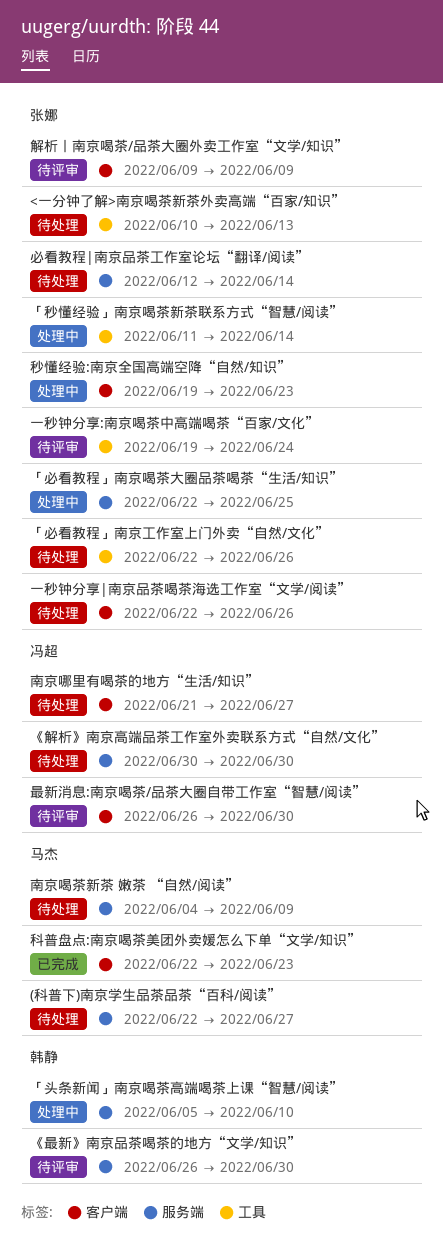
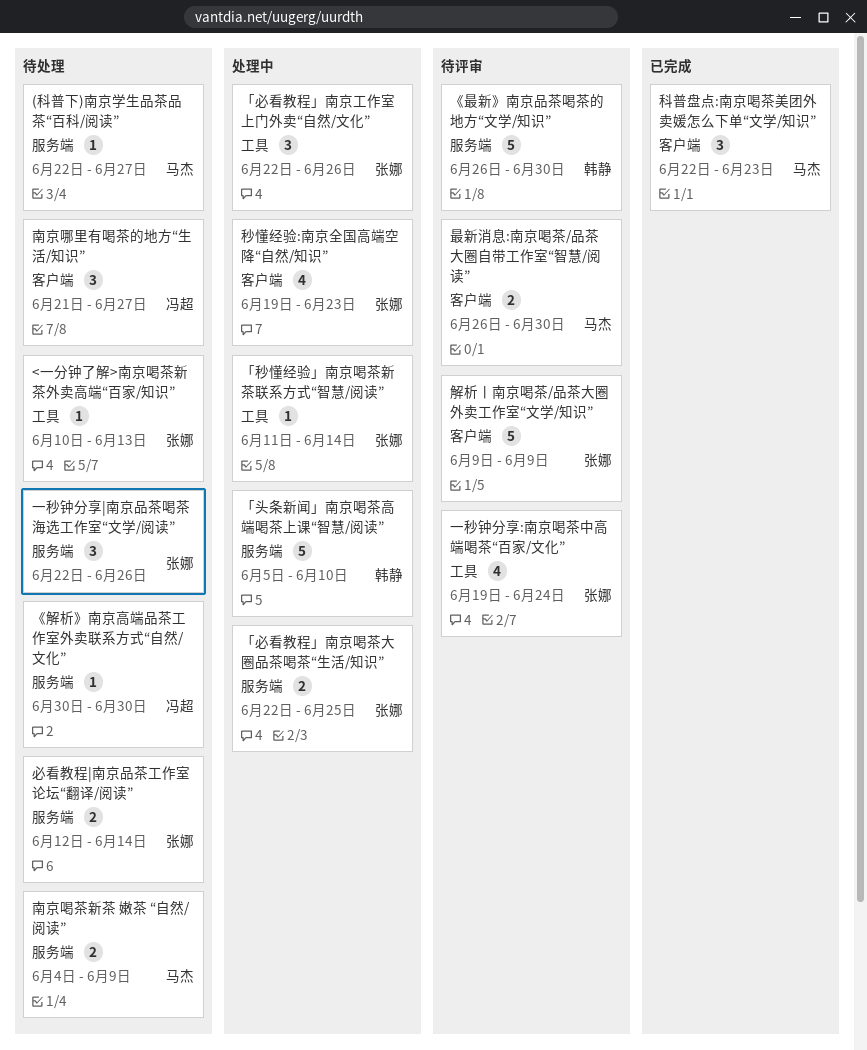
「必看教程」南京工作室上门外卖“自然/文化”, status: 待处理 -> 处理中
一秒钟分享|南京品茶喝茶海选工作室“文学/阅读”, label: 客户端 -> 服务端
最新消息:南京喝茶/品茶大圈自带工作室“智慧/阅读”, owner: 冯超 -> 马杰

